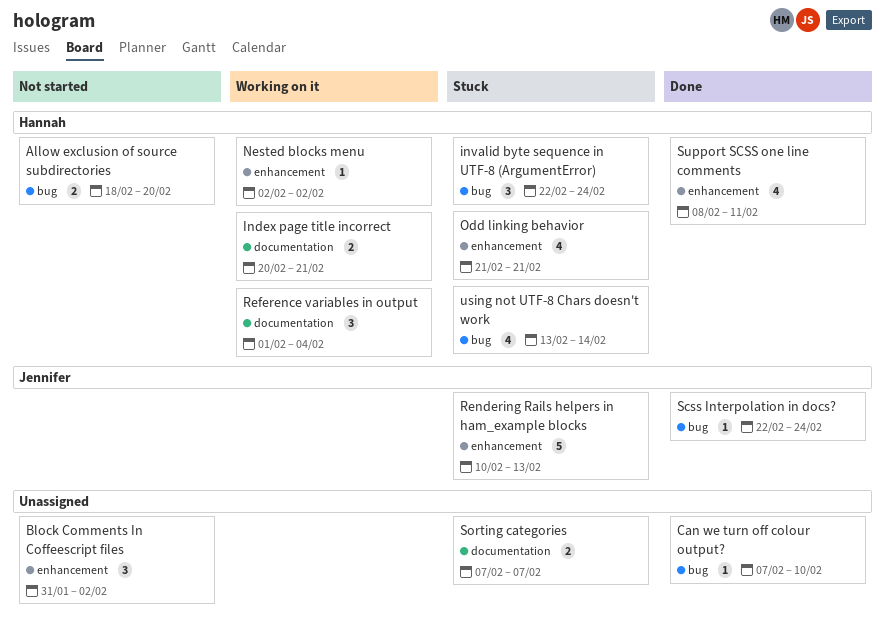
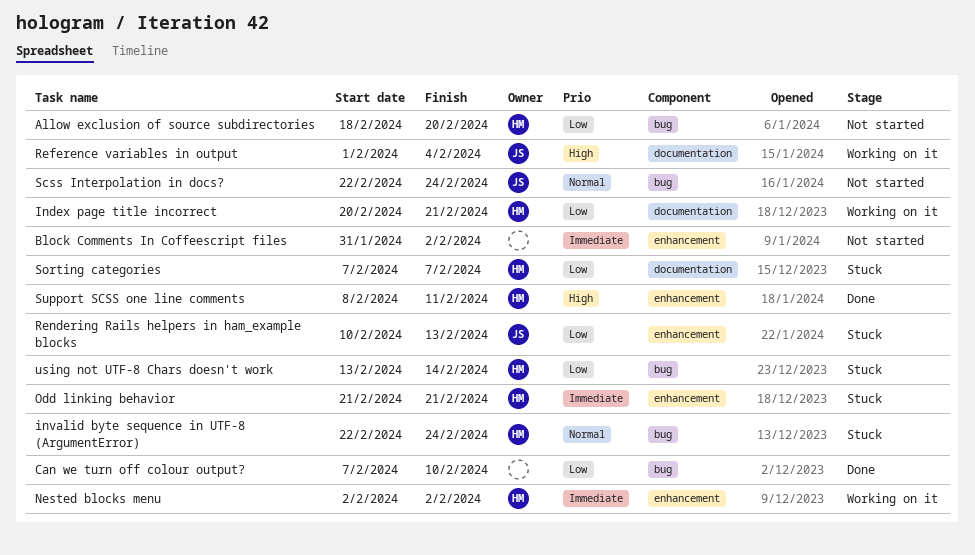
Reference variables in output, owner: Hannah -> Jennifer
Scss Interpolation in docs?, status: Done -> Not started
Sorting categories, owner: none -> Hannah

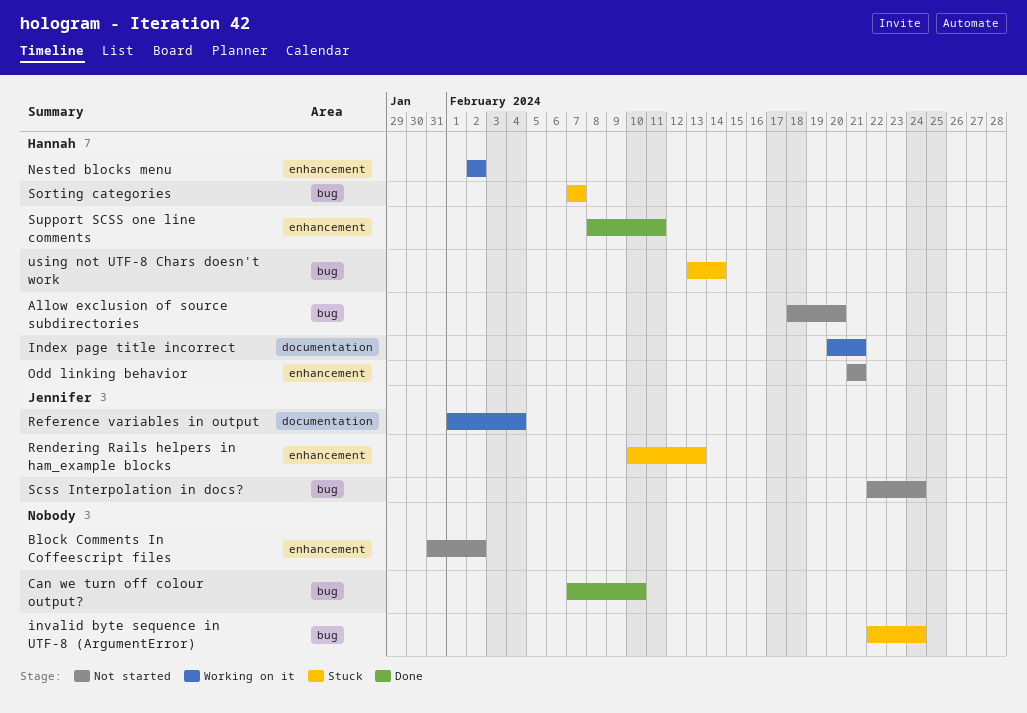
invalid byte sequence in UTF-8 (ArgumentError), owner: Hannah -> none
Odd linking behavior, status: Stuck -> Not started
Sorting categories, label: documentation -> bug

